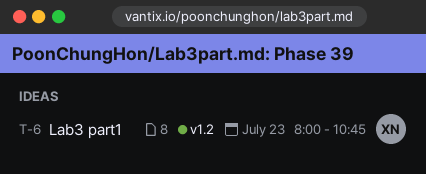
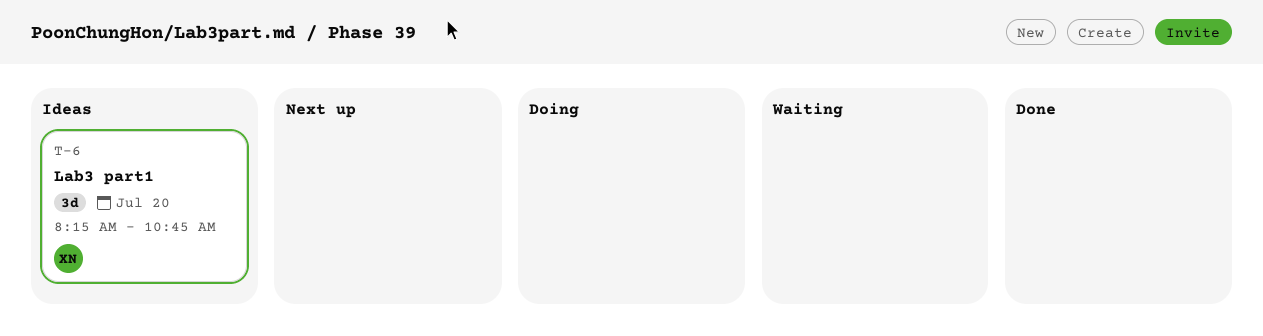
T-6, day: Jul 23 -> Jul 20
T-6, begins: 08:00 -> 08:15

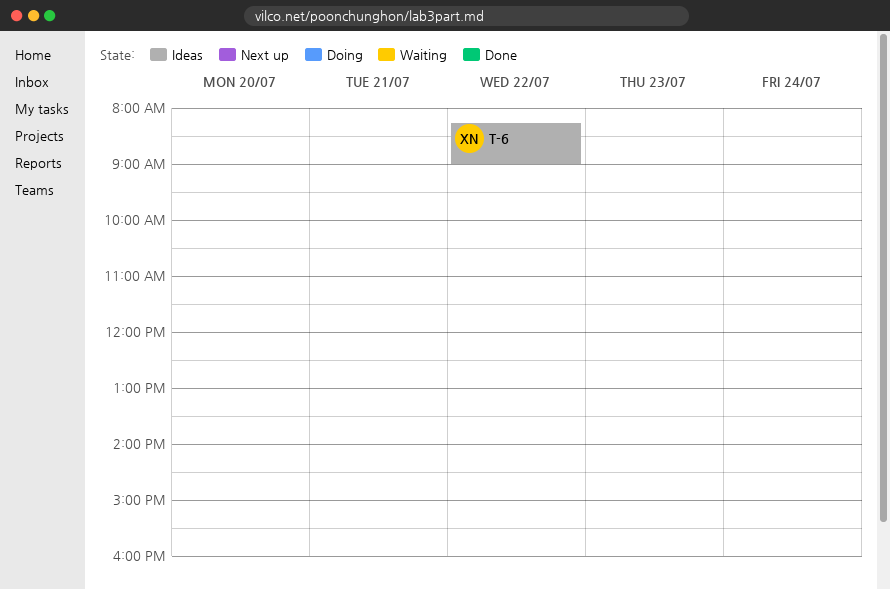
T-6, day: Jul 20 -> Jul 22
T-6, ends: 10:45 -> 09:00

